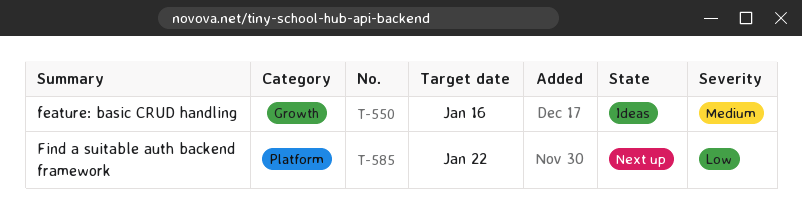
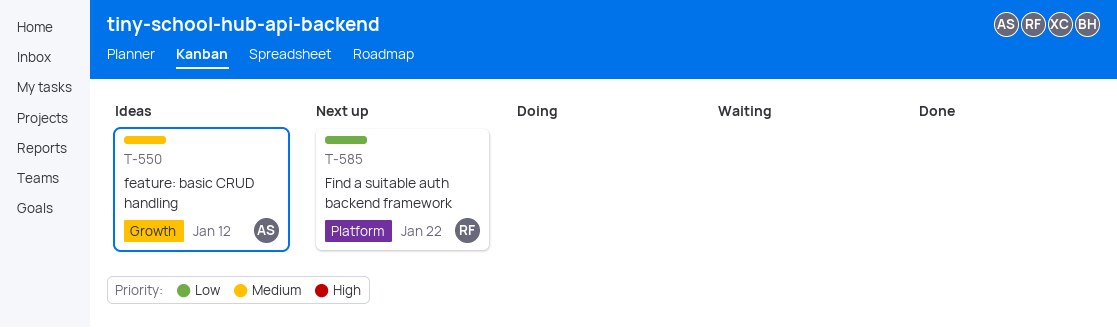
T-550, due: Jan 16 -> Jan 12

